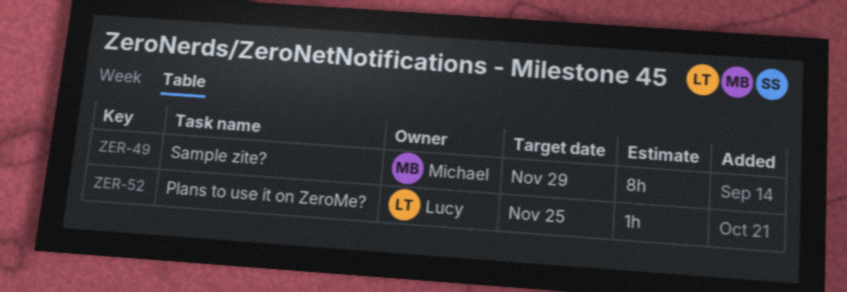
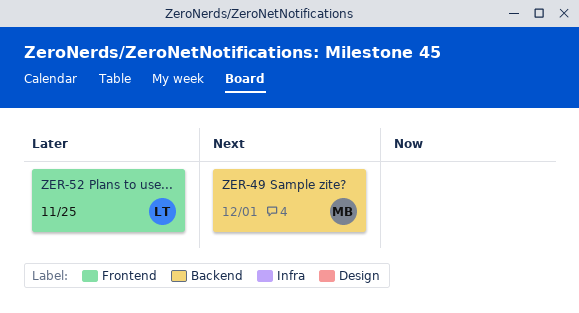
ZER-49, due: Nov 29 -> Dec 1

